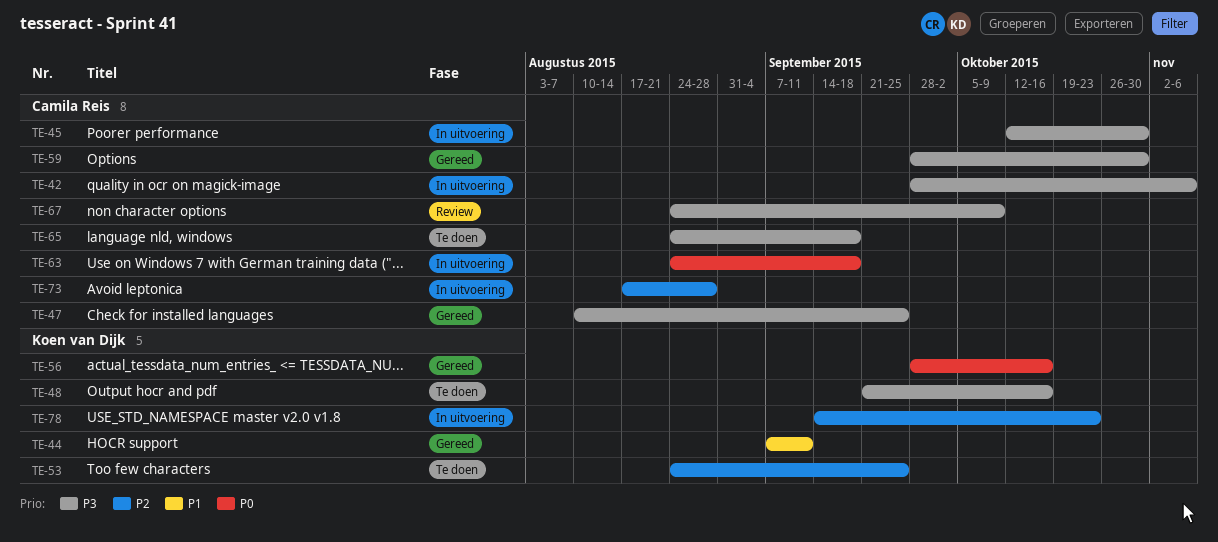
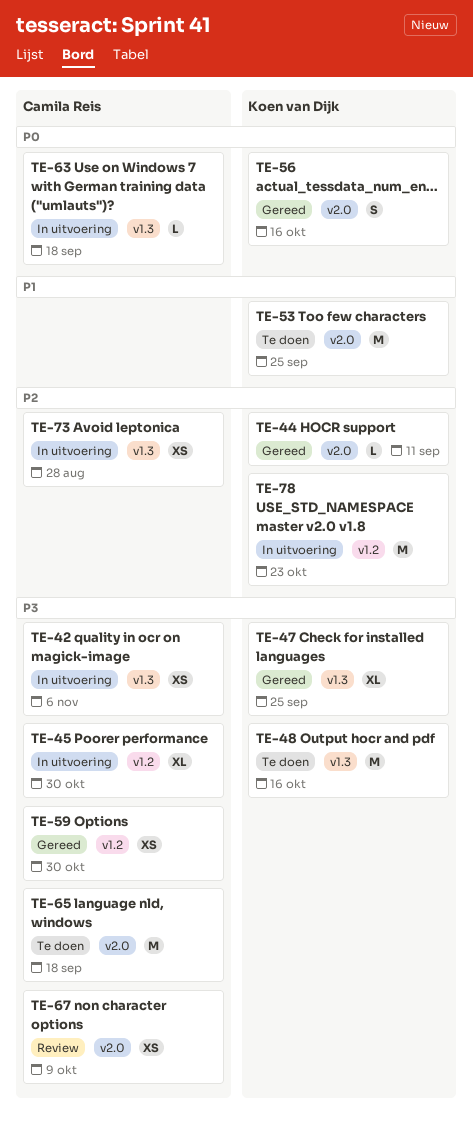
TE-44, priority: P1 -> P2
TE-47, owner: Camila Reis -> Koen van Dijk
TE-53, priority: P2 -> P1

